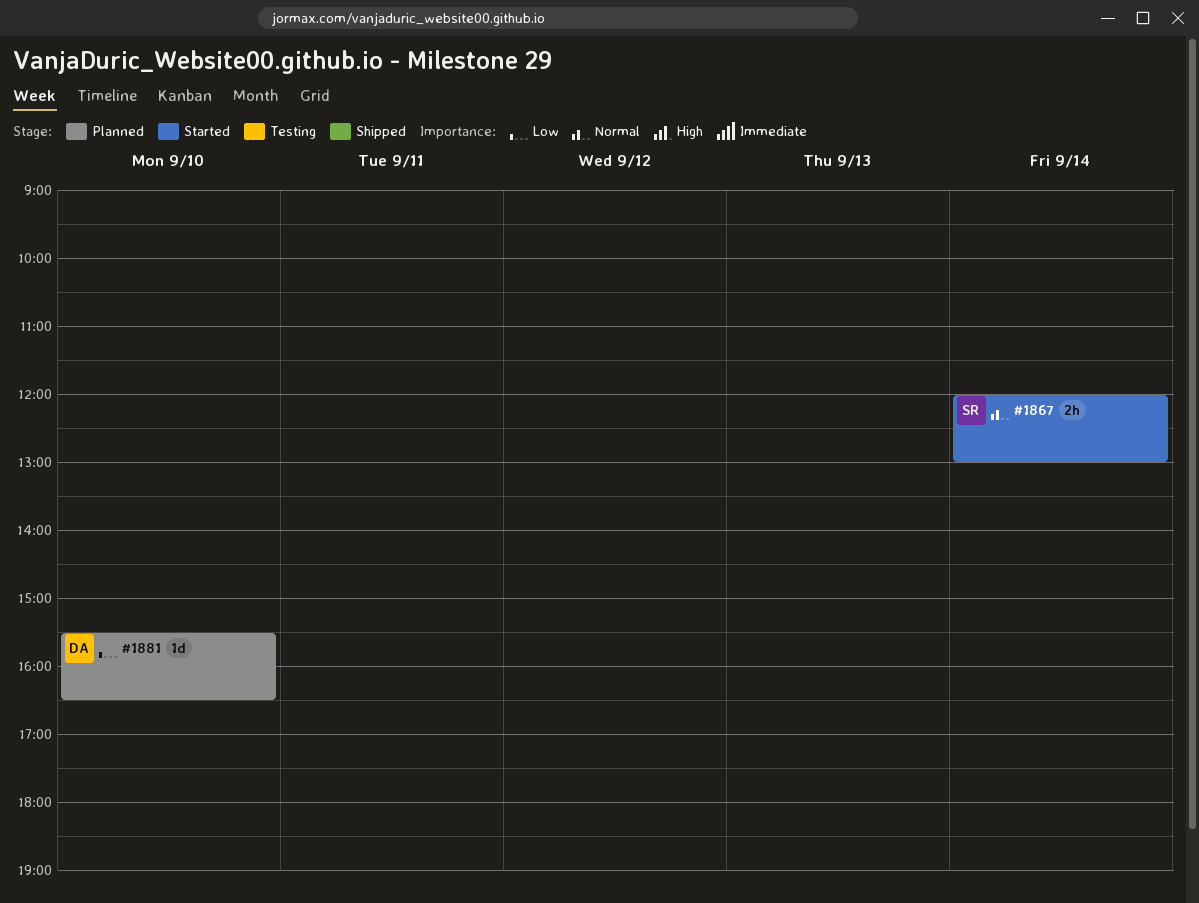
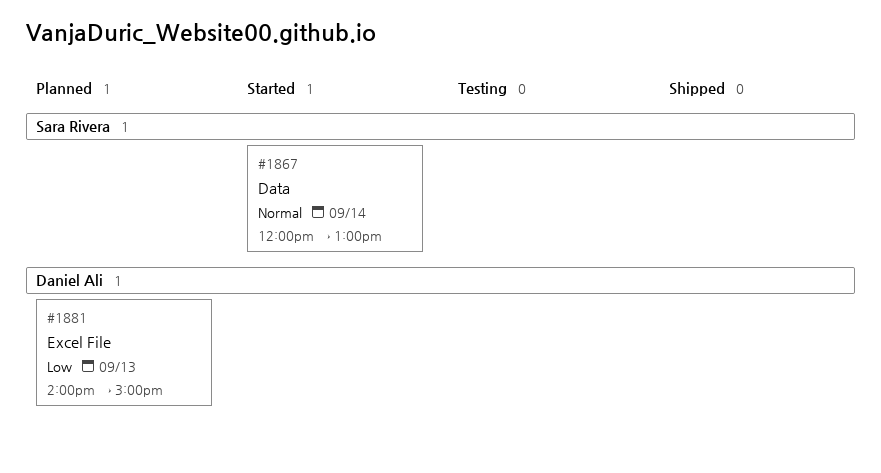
#1881, day: Sep 10 -> Sep 13
#1881, begins: 15:30 -> 14:00
#1881, ends: 16:30 -> 15:00

